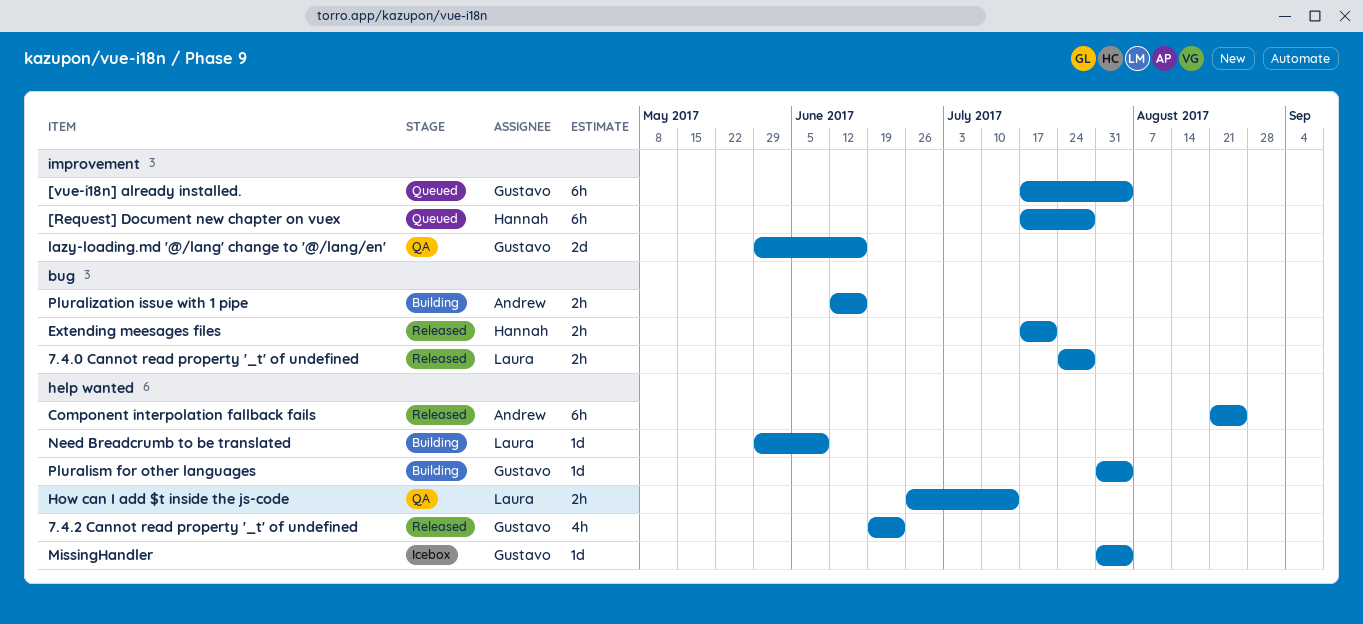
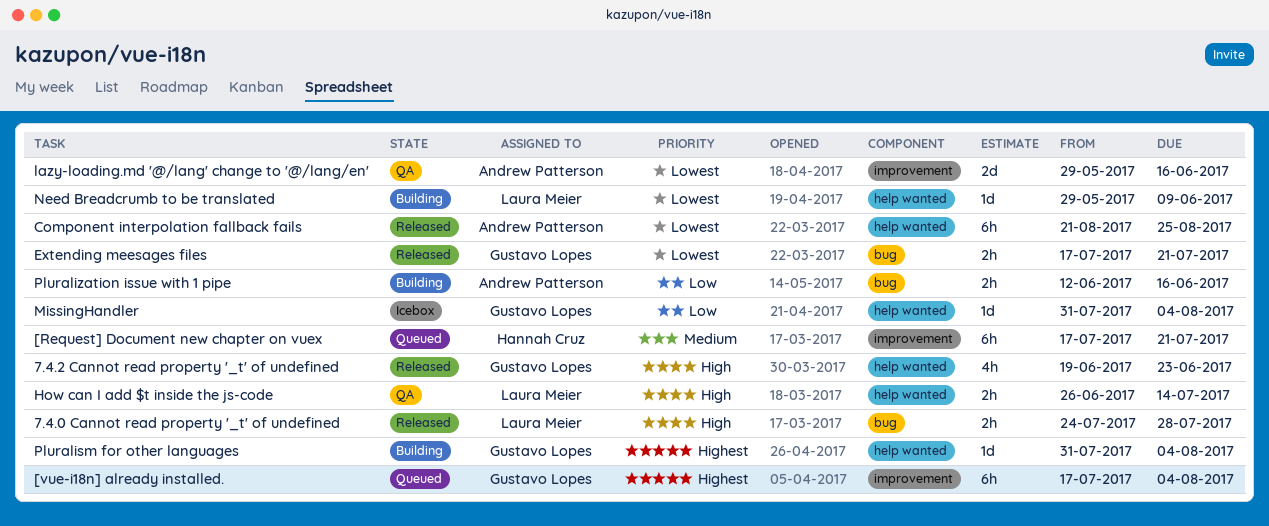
[Request] Document new chapter on vuex, due: Jul 28 -> Jul 21
Extending meesages files, owner: Hannah Cruz -> Gustavo Lopes
lazy-loading.md '@/lang' change to '@/lang/en', owner: Gustavo Lopes -> Andrew Patterson

